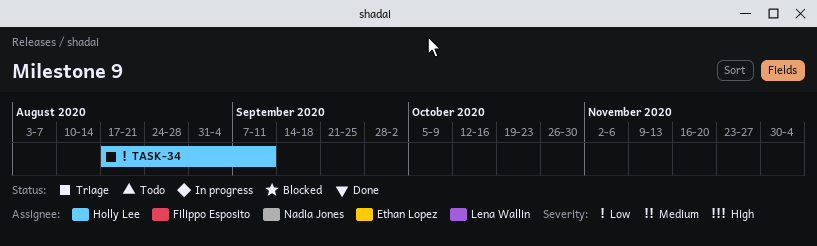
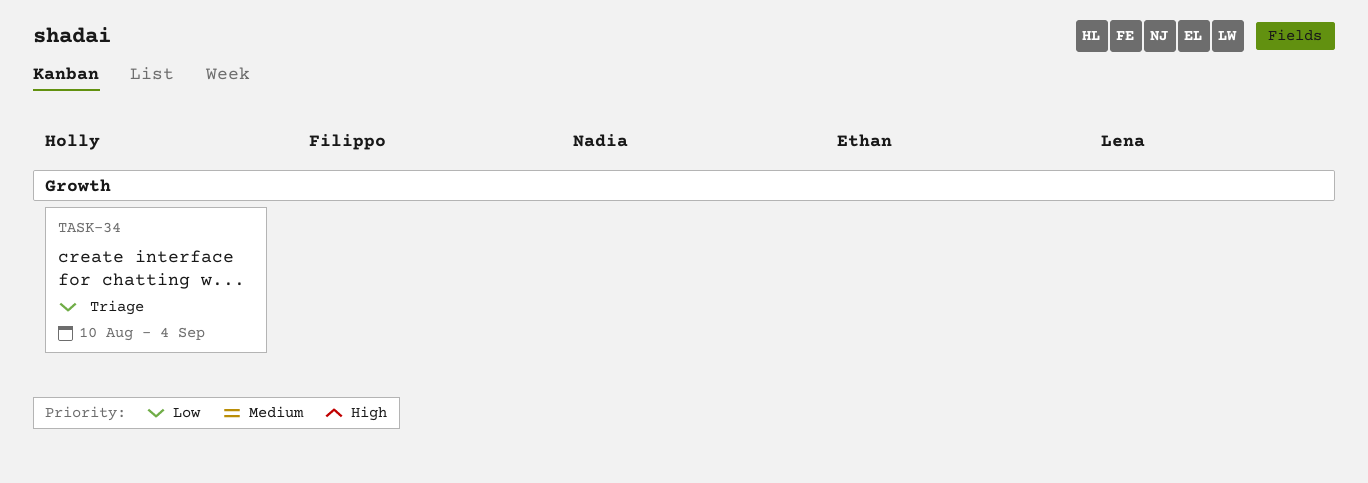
TASK-34, start: Aug 17 -> Aug 10
TASK-34, due: Sep 11 -> Sep 4

